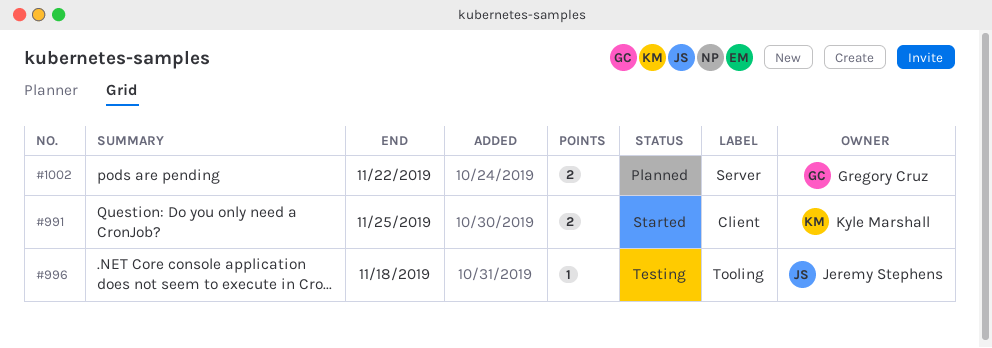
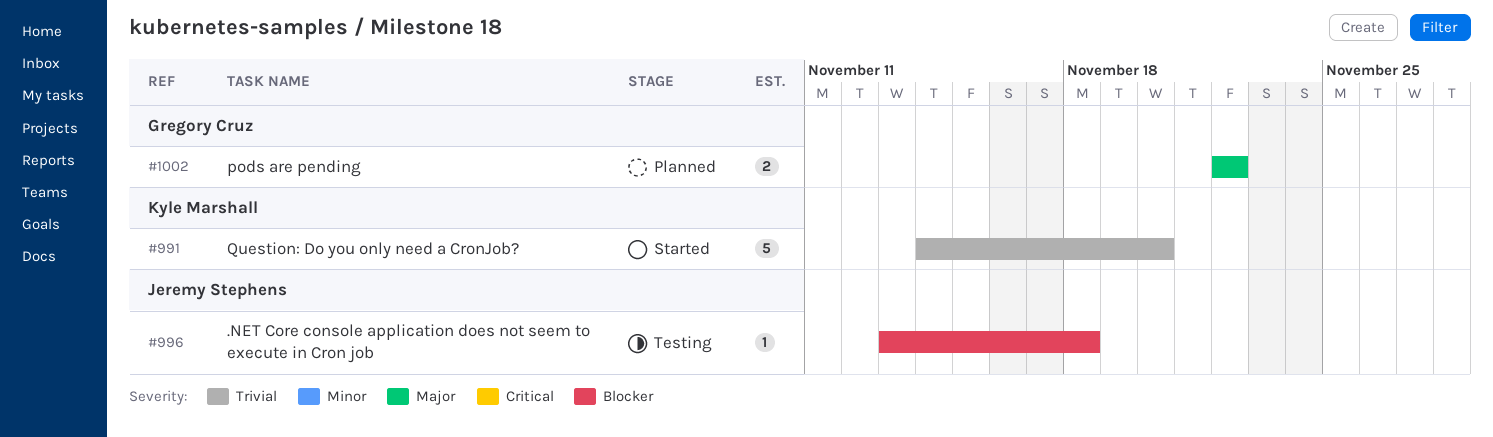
#991, estimate: 2 -> 5
#991, due: Nov 25 -> Nov 20

